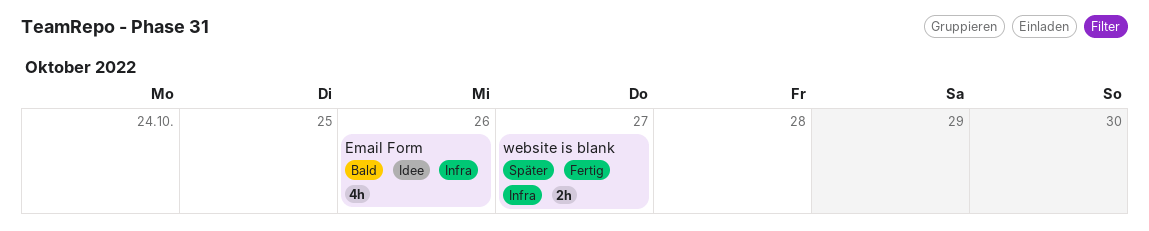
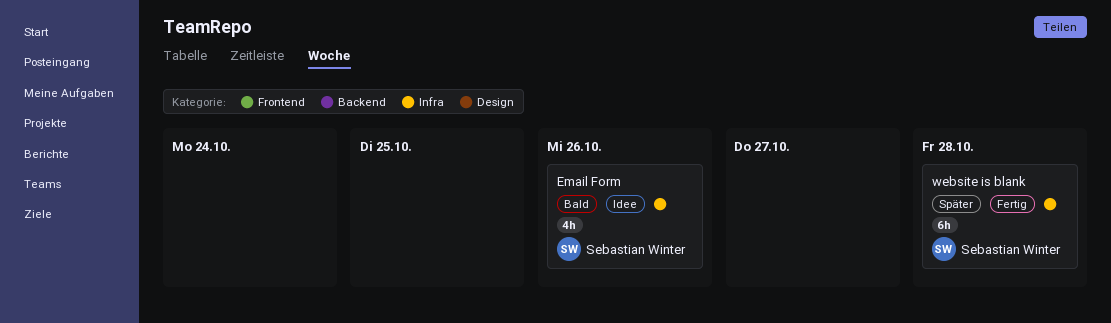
website is blank, estimate: 2h -> 6h
website is blank, due: Oct 27 -> Oct 28

